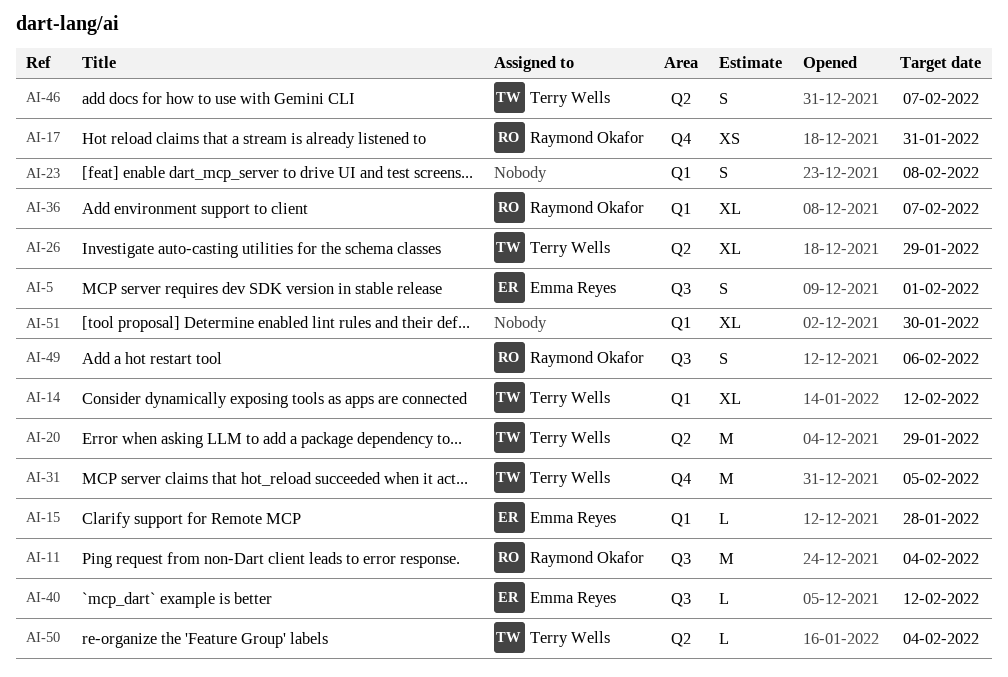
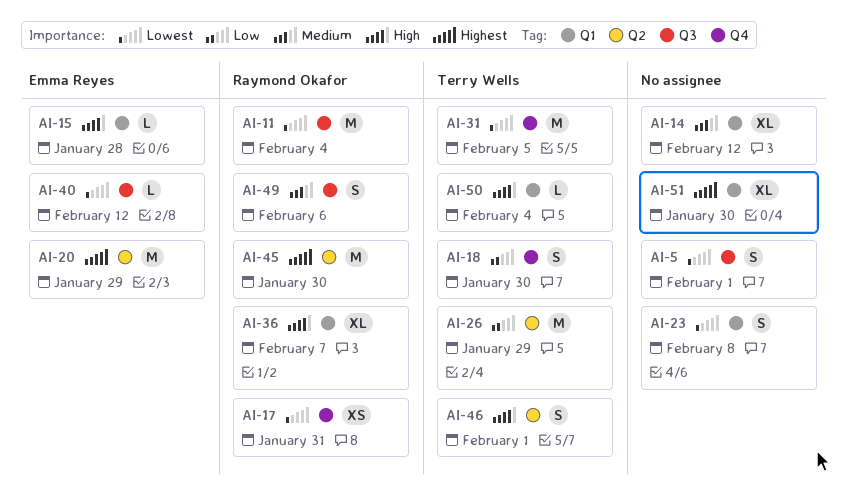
AI-5, owner: Emma Reyes -> none
AI-14, owner: Terry Wells -> none
AI-18: none -> present
AI-20, owner: Terry Wells -> Emma Reyes
AI-26, estimate: XL -> M
AI-45: none -> present
AI-46, due: Feb 7 -> Feb 1
AI-50, label: Q2 -> Q1

